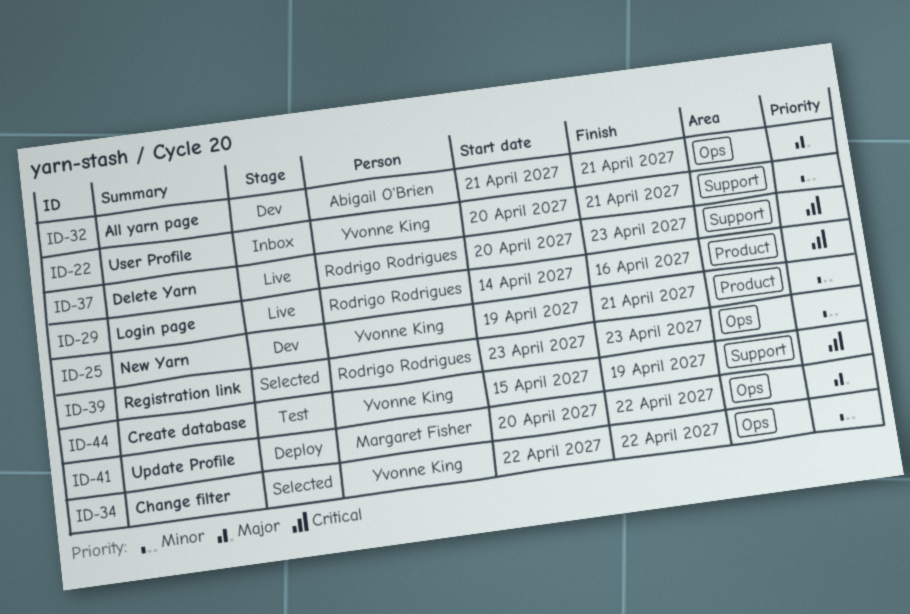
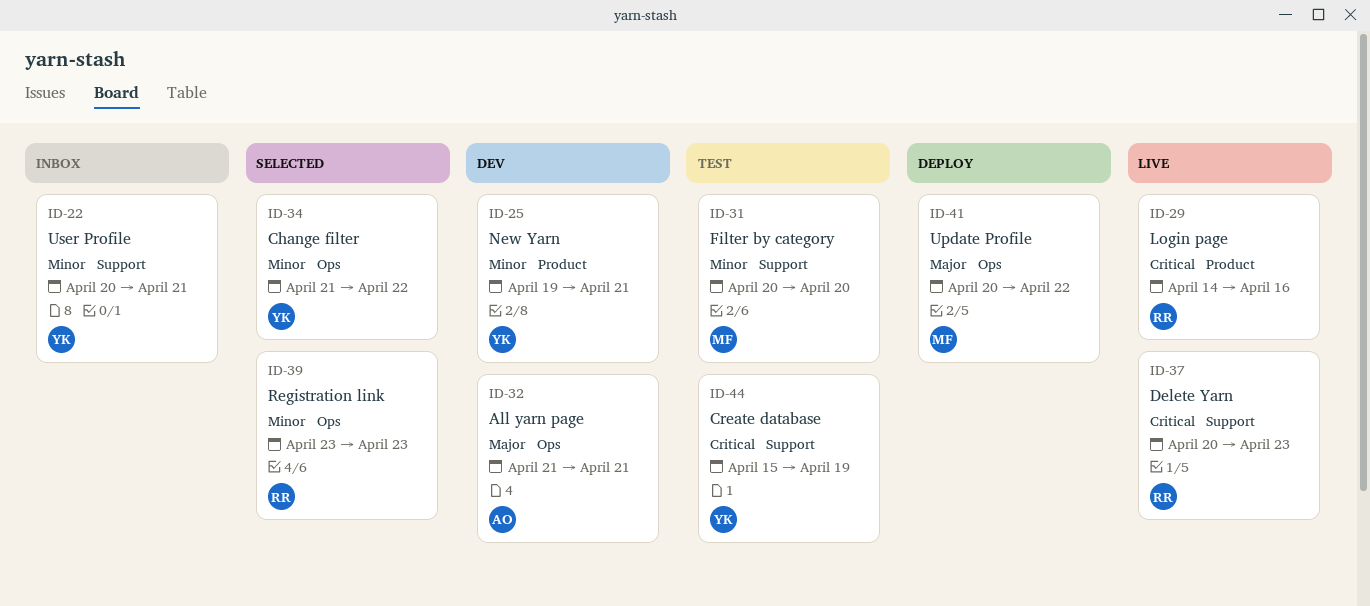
ID-31: none -> present
ID-34, start: Apr 22 -> Apr 21

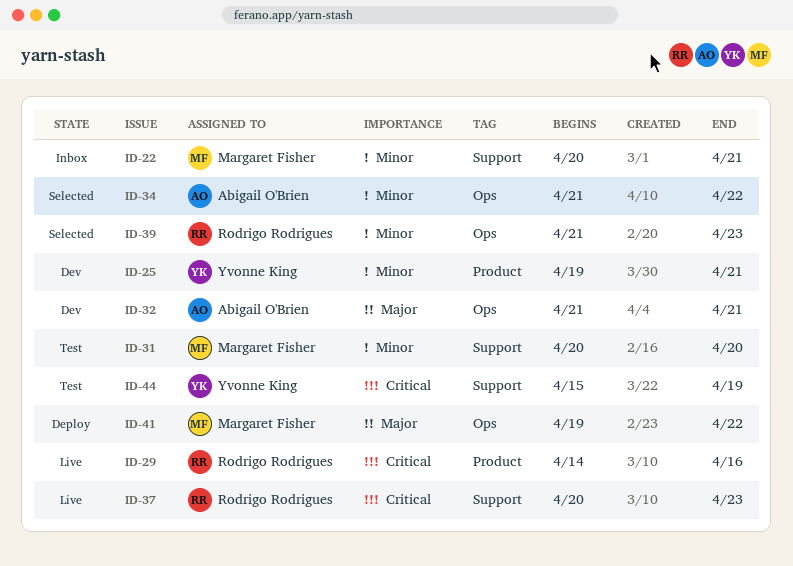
ID-22, owner: Yvonne King -> Margaret Fisher
ID-34, owner: Yvonne King -> Abigail O'Brien
ID-39, start: Apr 23 -> Apr 21
ID-41, start: Apr 20 -> Apr 19

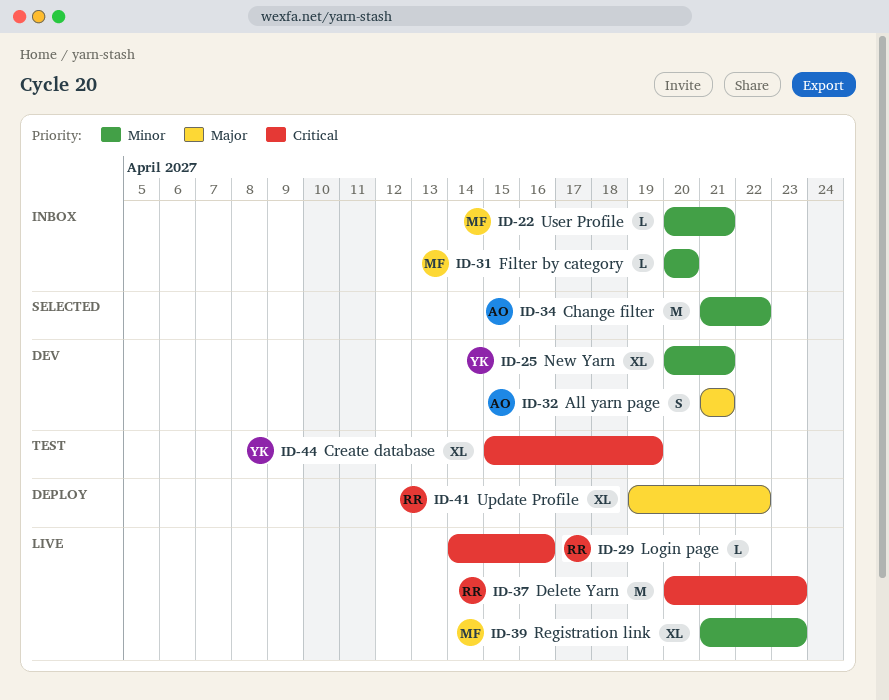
ID-25, start: Apr 19 -> Apr 20
ID-31, status: Test -> Inbox
ID-39, status: Selected -> Live
ID-39, owner: Rodrigo Rodrigues -> Margaret Fisher
ID-41, owner: Margaret Fisher -> Rodrigo Rodrigues

